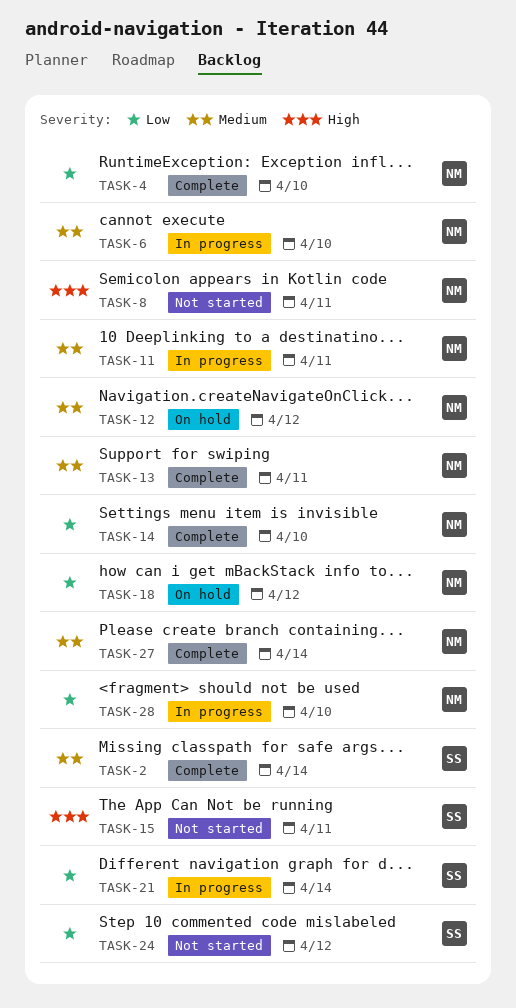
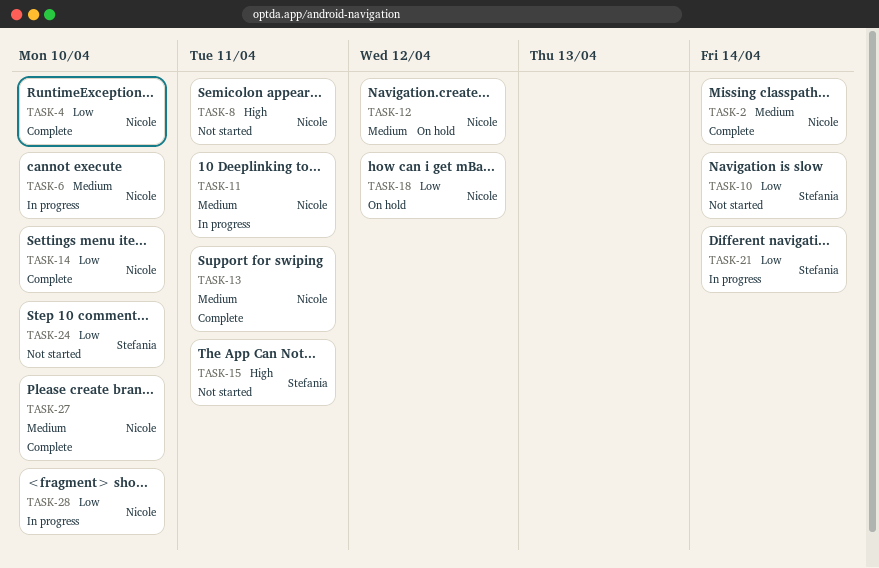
TASK-2, owner: Stefania -> Nicole
TASK-10: none -> present
TASK-24, due: Apr 12 -> Apr 10
TASK-27, due: Apr 14 -> Apr 10

